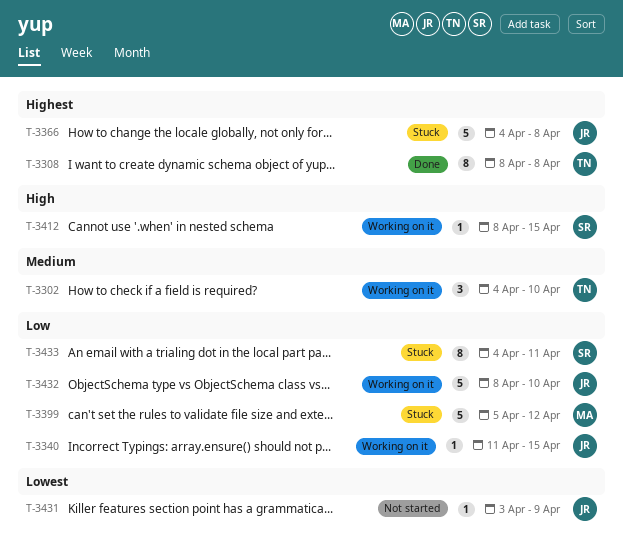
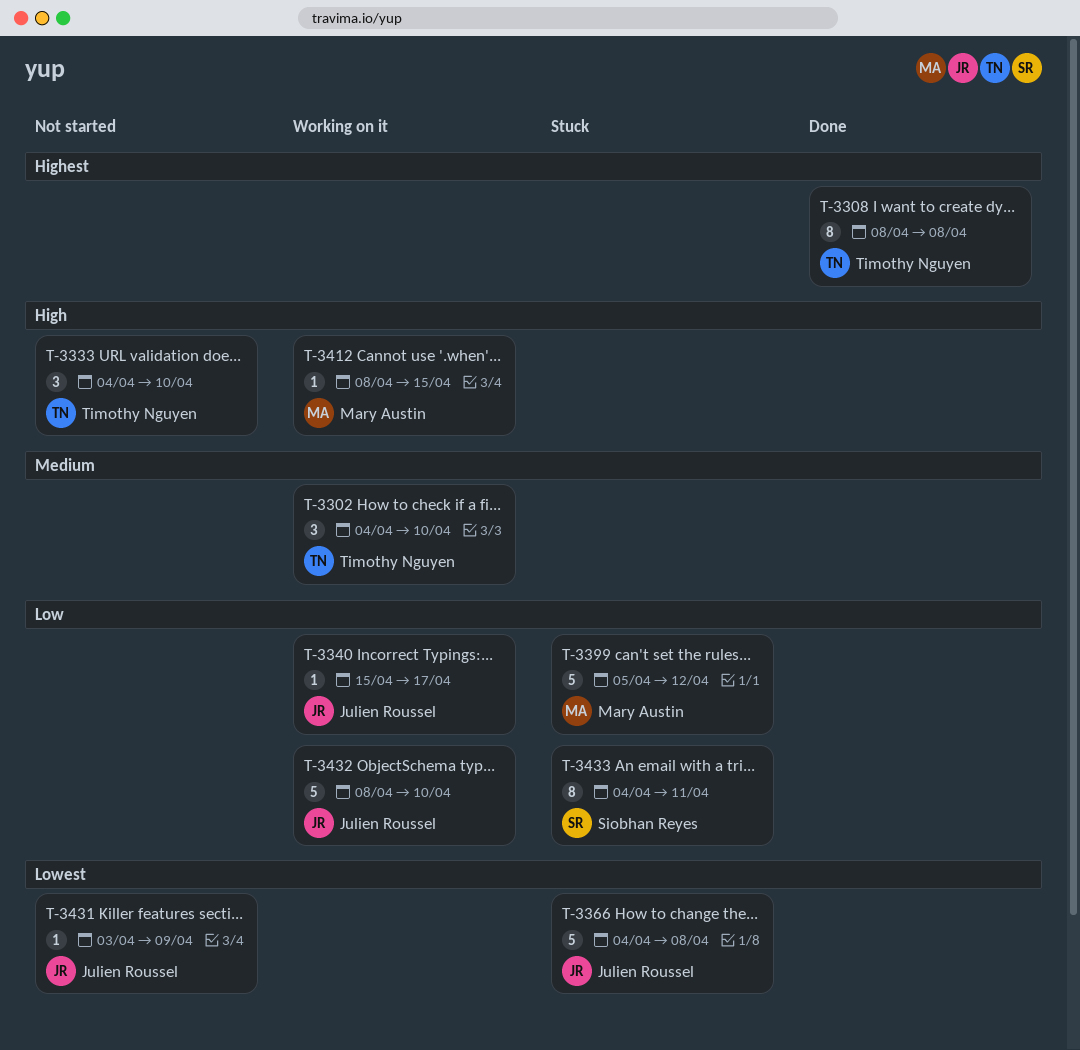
T-3333: none -> present
T-3340, start: Apr 11 -> Apr 15
T-3340, due: Apr 15 -> Apr 17
T-3366, priority: Highest -> Lowest
T-3412, owner: Siobhan Reyes -> Mary Austin

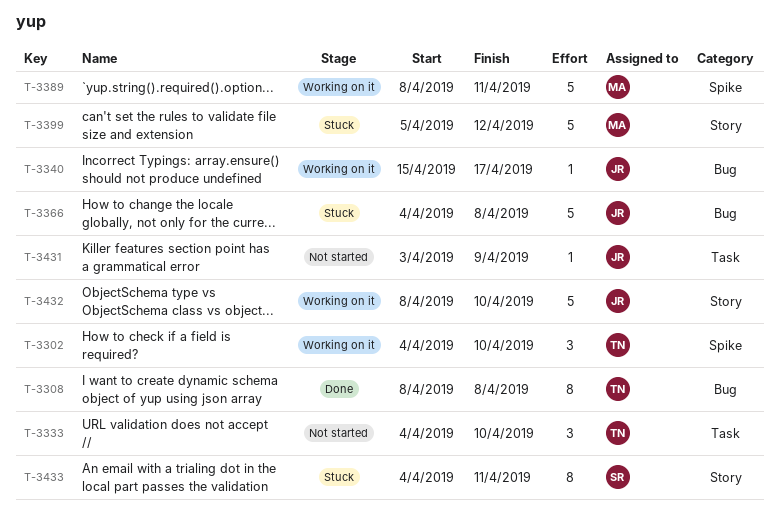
T-3389: none -> present
T-3412: present -> none

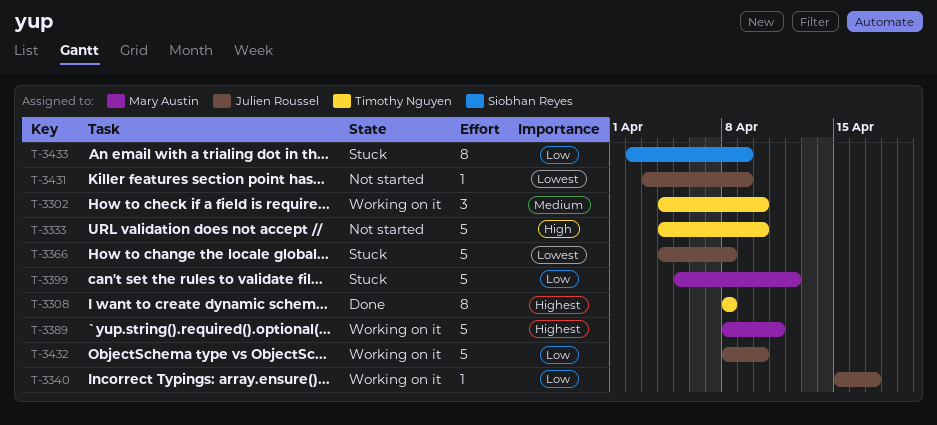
T-3333, estimate: 3 -> 5
T-3433, start: Apr 4 -> Apr 2
T-3433, due: Apr 11 -> Apr 9

